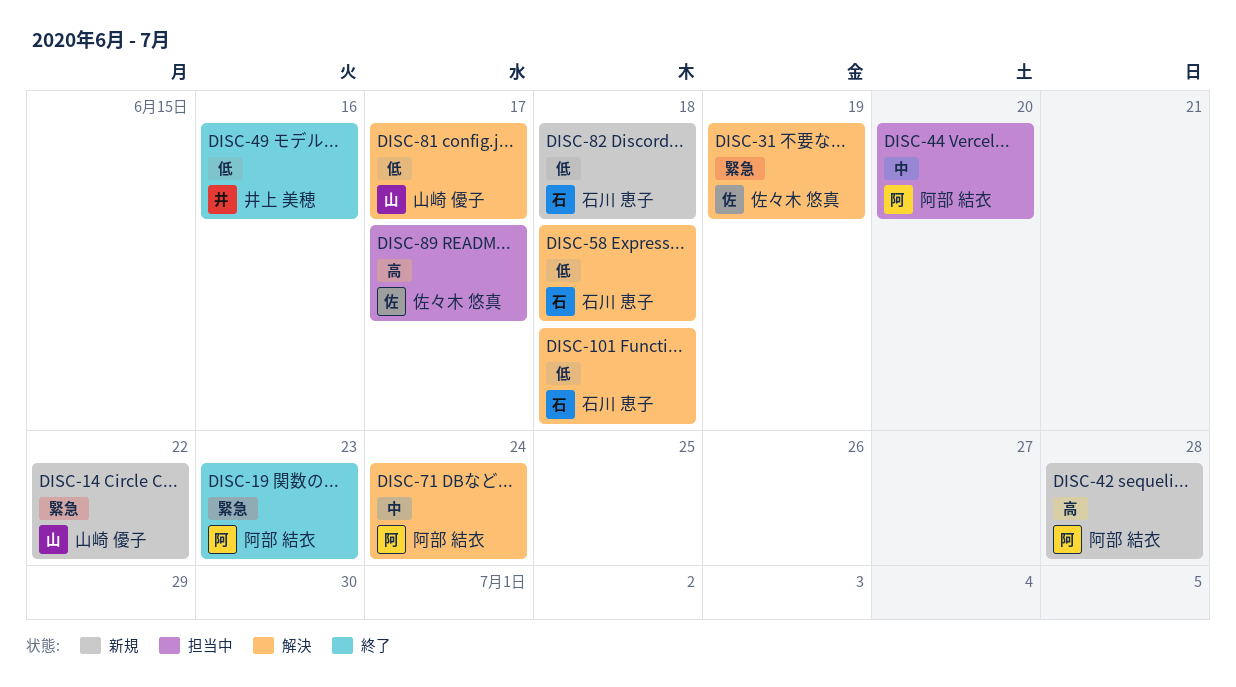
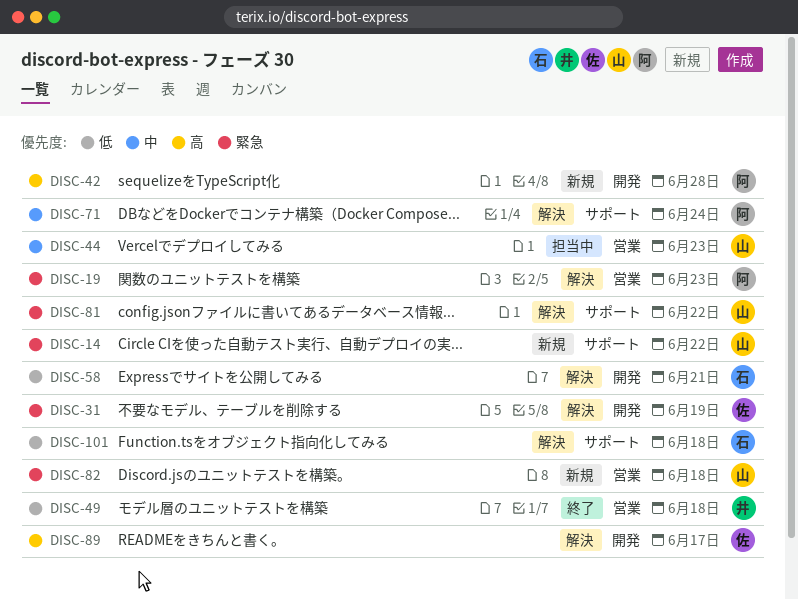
DISC-19, status: 終了 -> 解決
DISC-44, owner: 阿部 結衣 -> 山崎 優子
DISC-44, due: Jun 20 -> Jun 23
DISC-49, due: Jun 16 -> Jun 18
DISC-58, due: Jun 18 -> Jun 21
DISC-81, priority: 低 -> 緊急
DISC-81, due: Jun 17 -> Jun 22
DISC-82, owner: 石川 恵子 -> 山崎 優子
DISC-82, priority: 低 -> 緊急
DISC-89, status: 担当中 -> 解決

